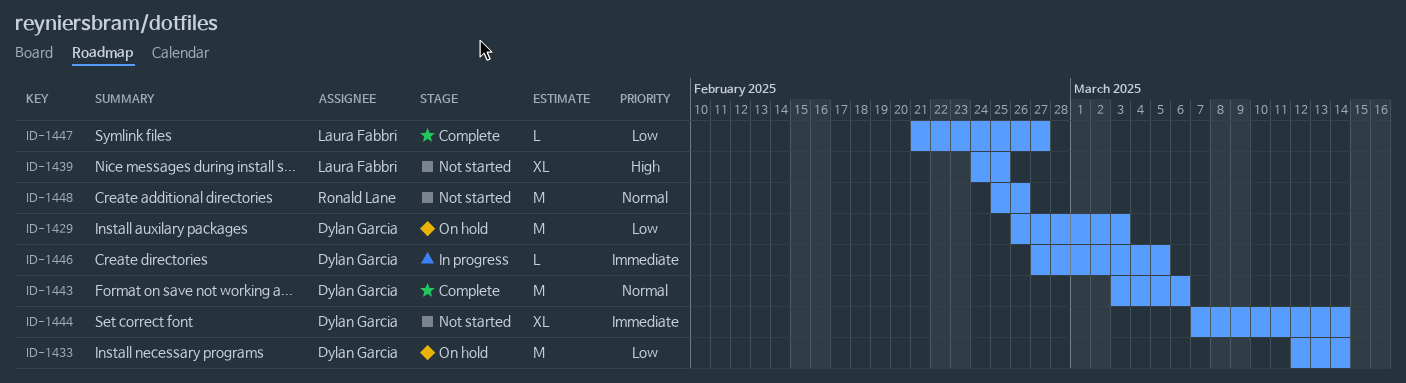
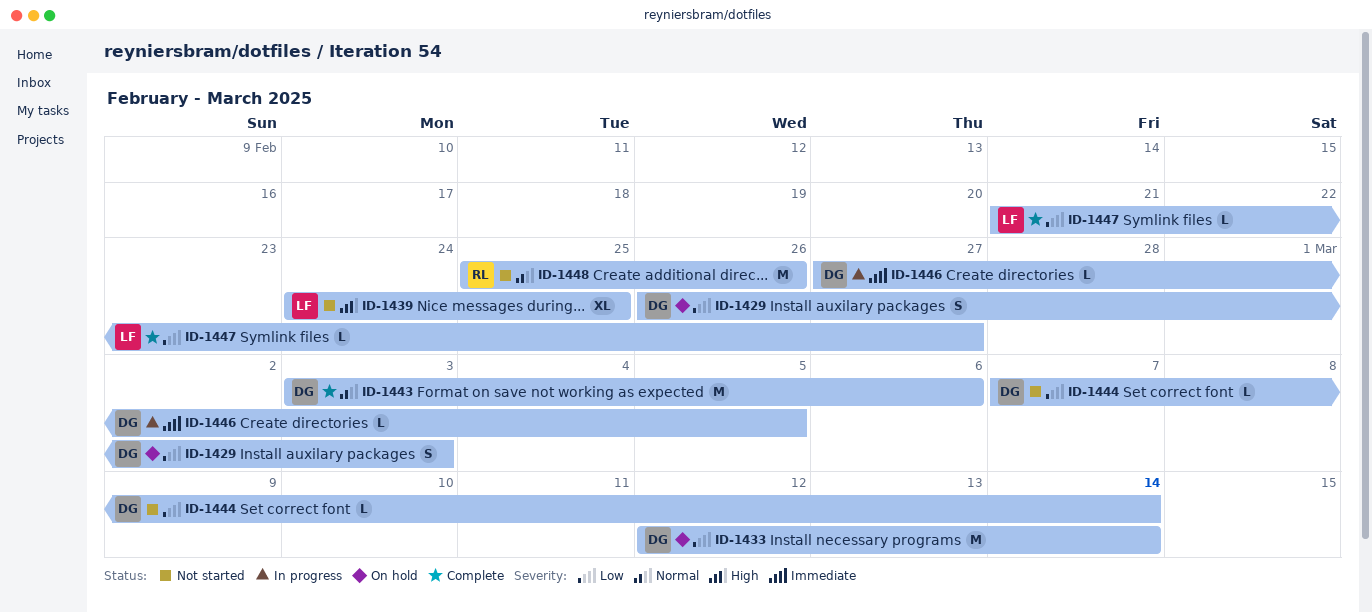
ID-1429, estimate: M -> S
ID-1444, priority: Immediate -> Low
ID-1444, estimate: XL -> L

